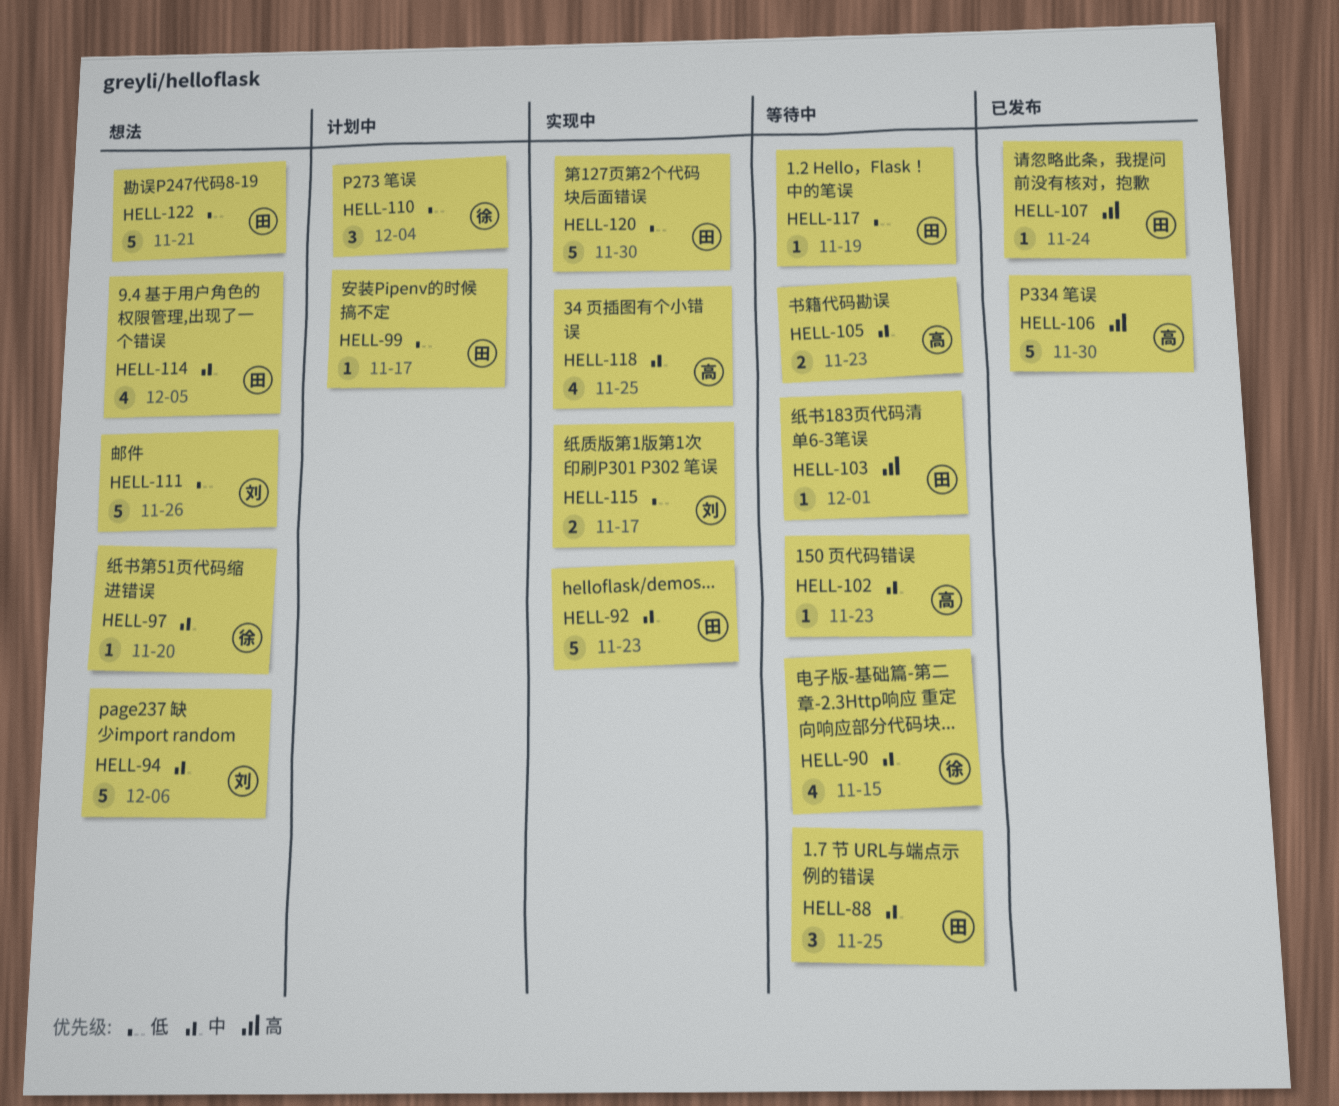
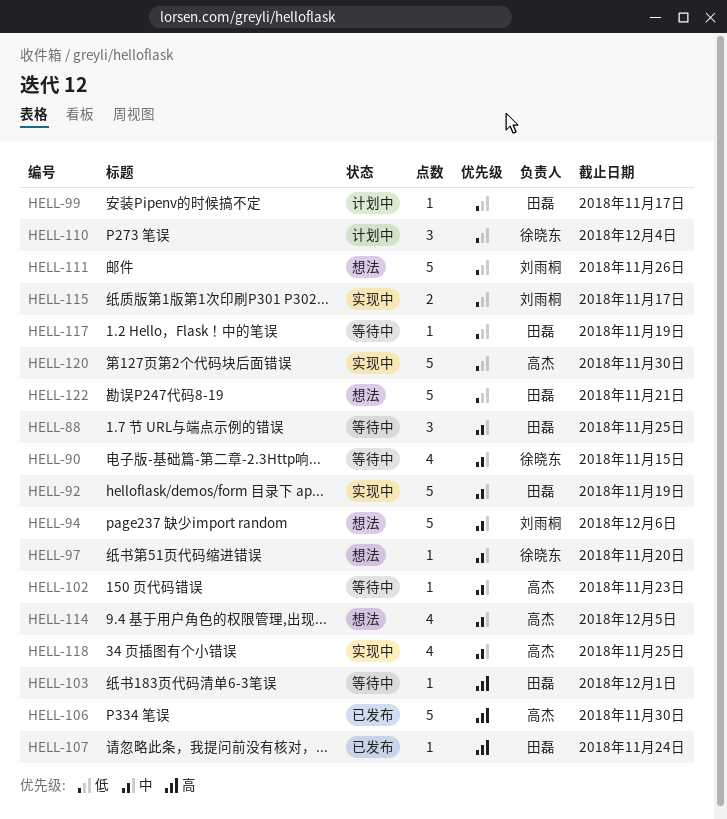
HELL-92, due: Nov 23 -> Nov 19
HELL-105: present -> none
HELL-114, owner: 田磊 -> 高杰
HELL-120, owner: 田磊 -> 高杰

